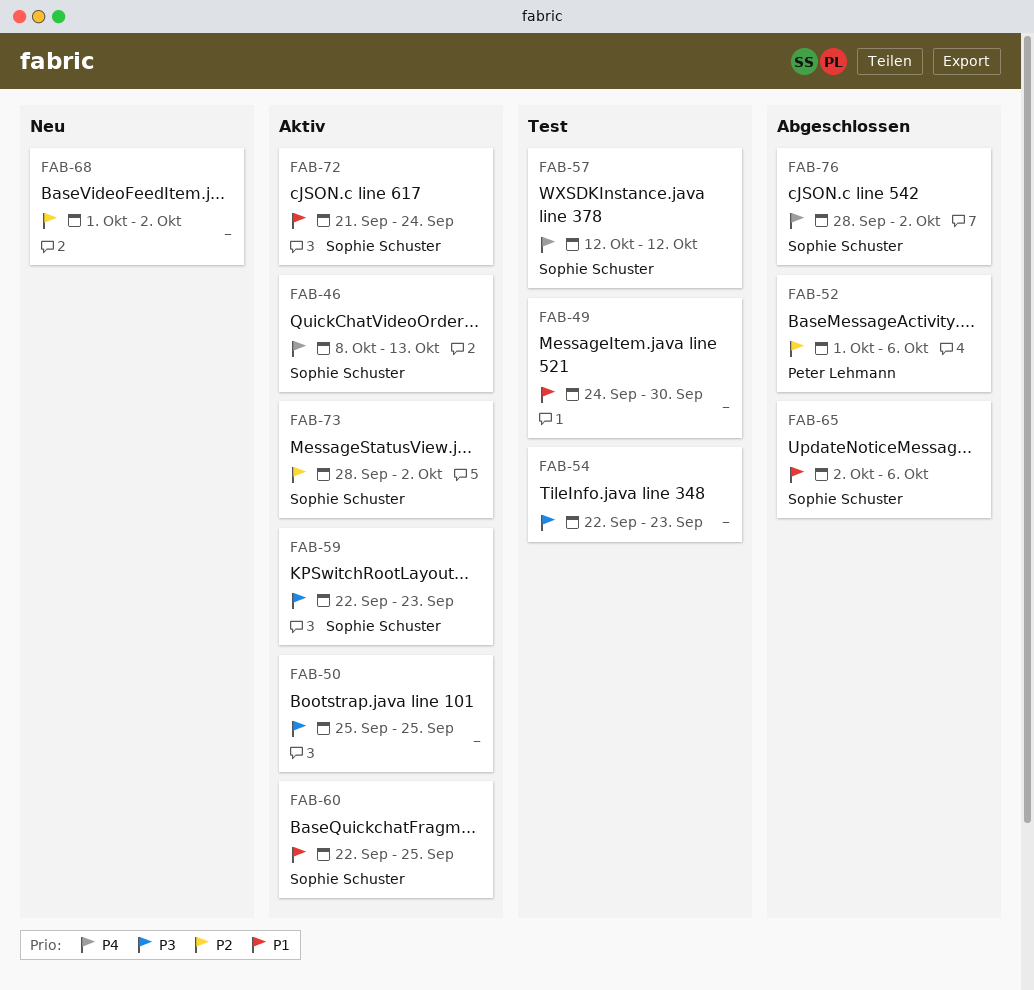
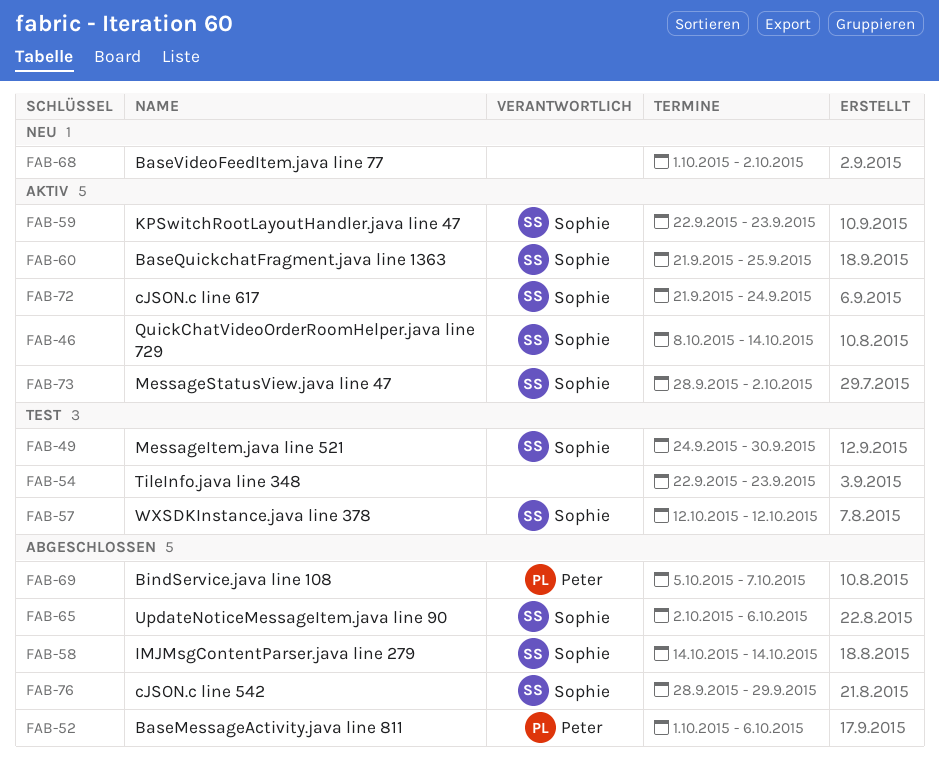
FAB-46, due: Oct 13 -> Oct 14
FAB-49, owner: none -> Sophie Schuster
FAB-50: present -> none
FAB-58: none -> present
FAB-60, start: Sep 22 -> Sep 21
FAB-69: none -> present
FAB-76, due: Oct 2 -> Sep 29

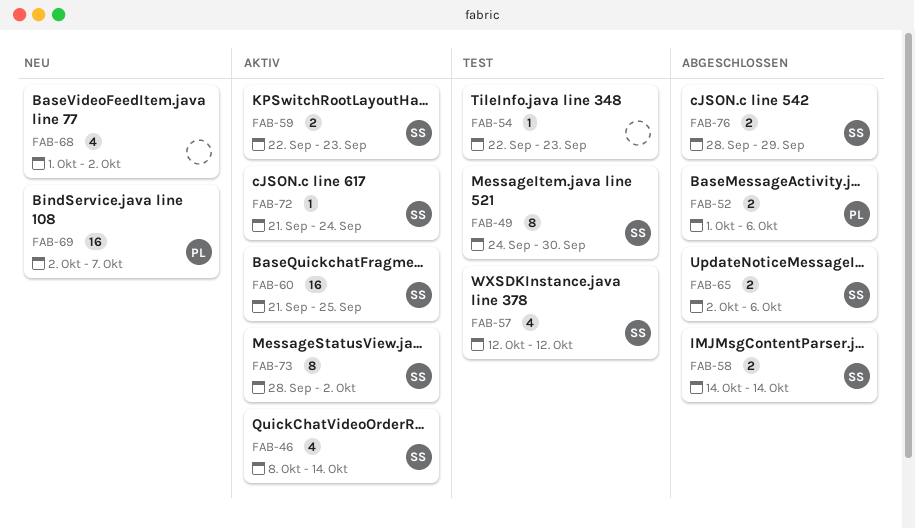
FAB-69, status: Abgeschlossen -> Neu
FAB-69, start: Oct 5 -> Oct 2

